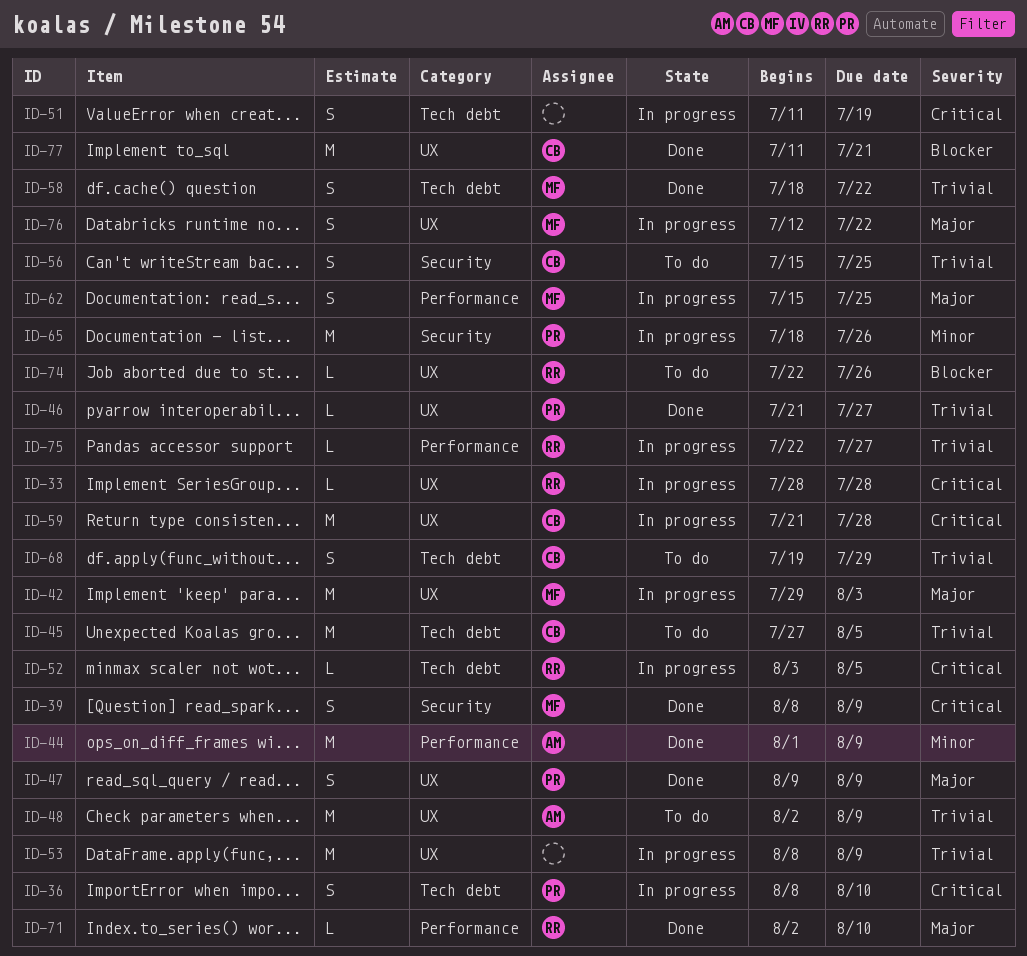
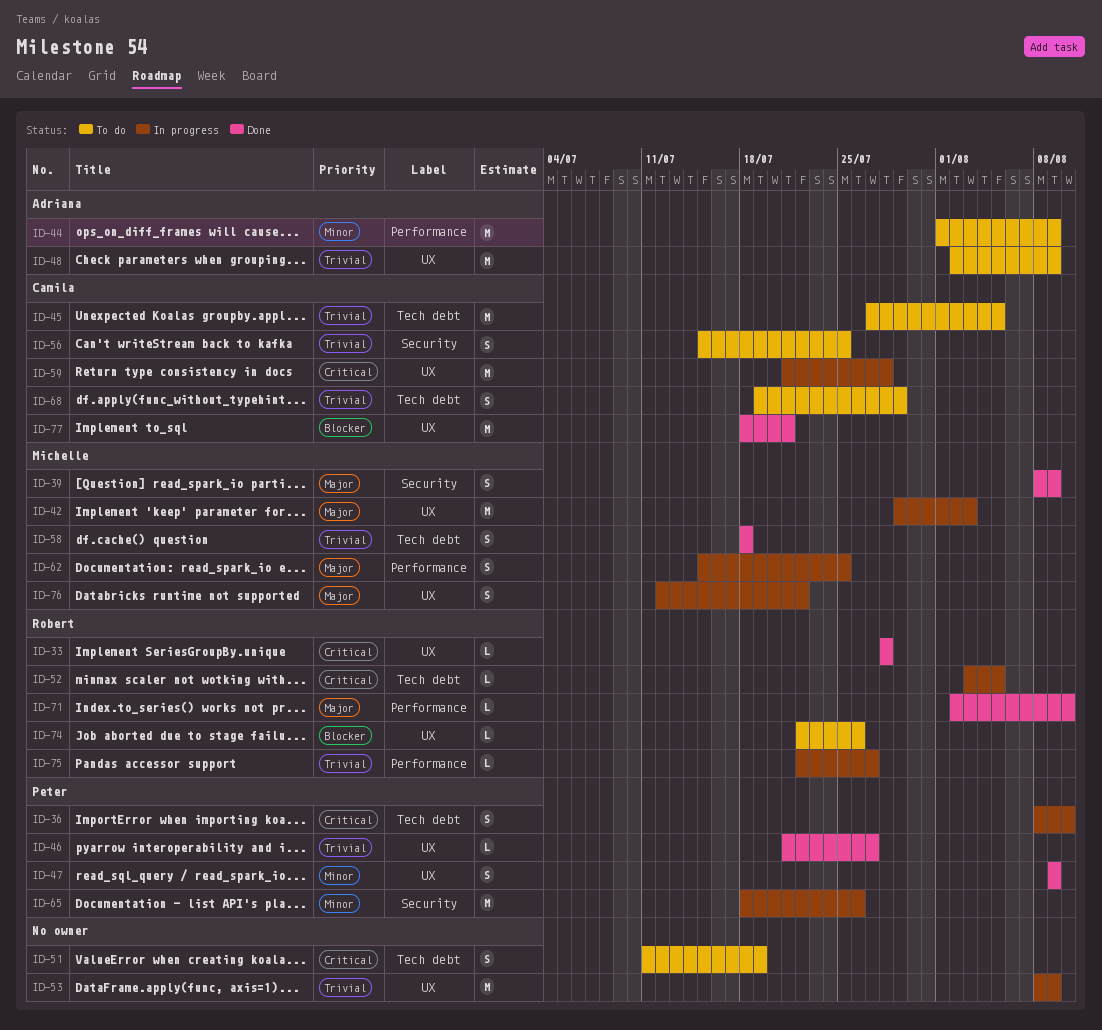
ID-33, status: In progress -> Done
ID-39, priority: Critical -> Major
ID-44, status: Done -> To do
ID-47, priority: Major -> Minor
ID-51, status: In progress -> To do
ID-58, due: Jul 22 -> Jul 18
ID-77, start: Jul 11 -> Jul 18

